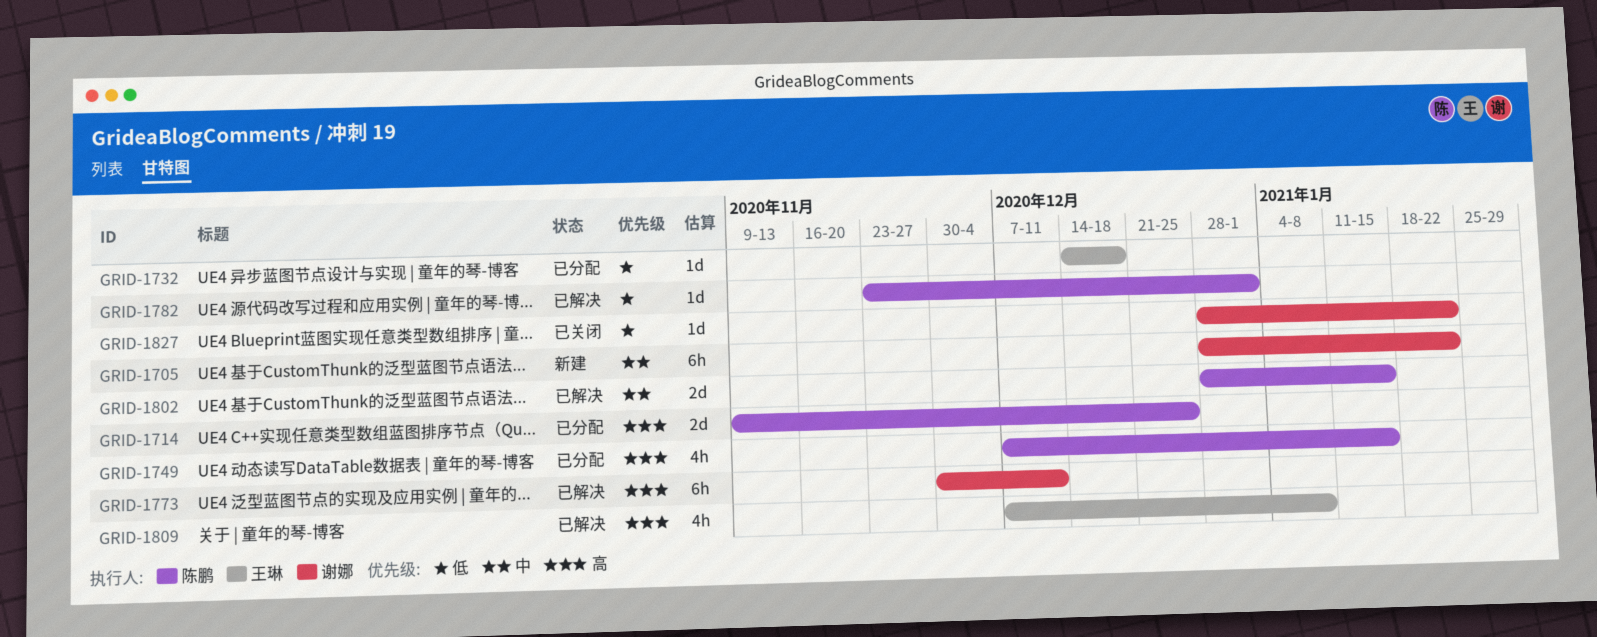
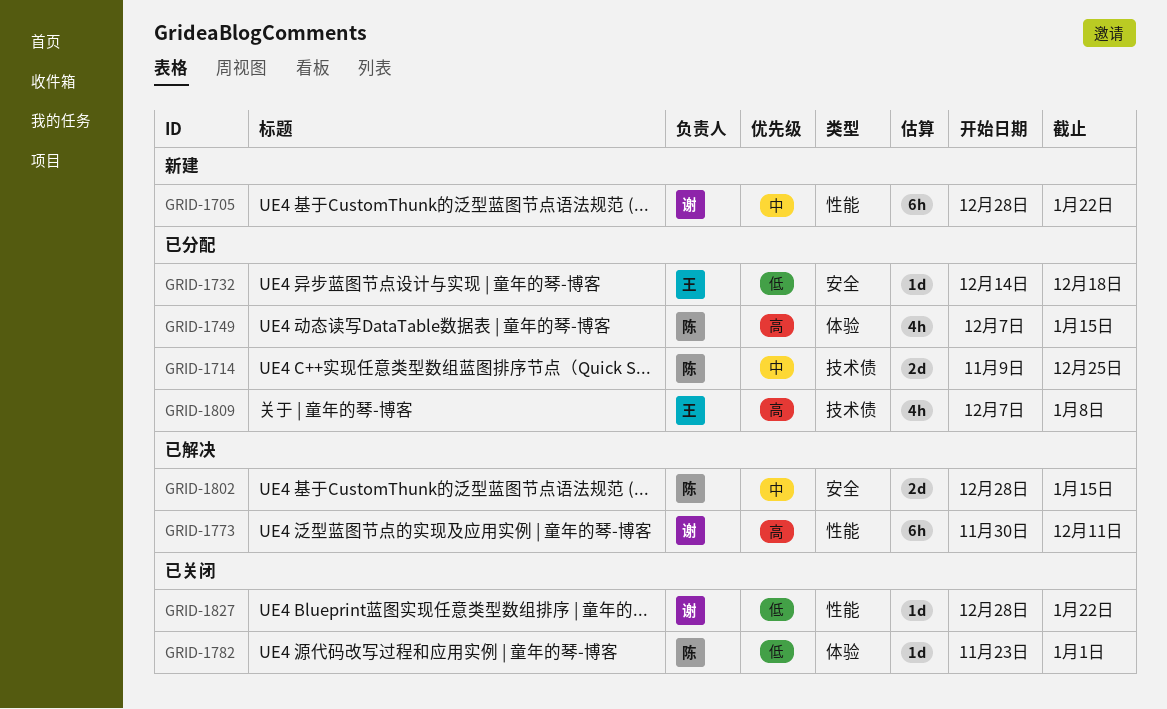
GRID-1714, priority: 高 -> 中
GRID-1782, status: 已解决 -> 已关闭
GRID-1809, status: 已解决 -> 已分配

